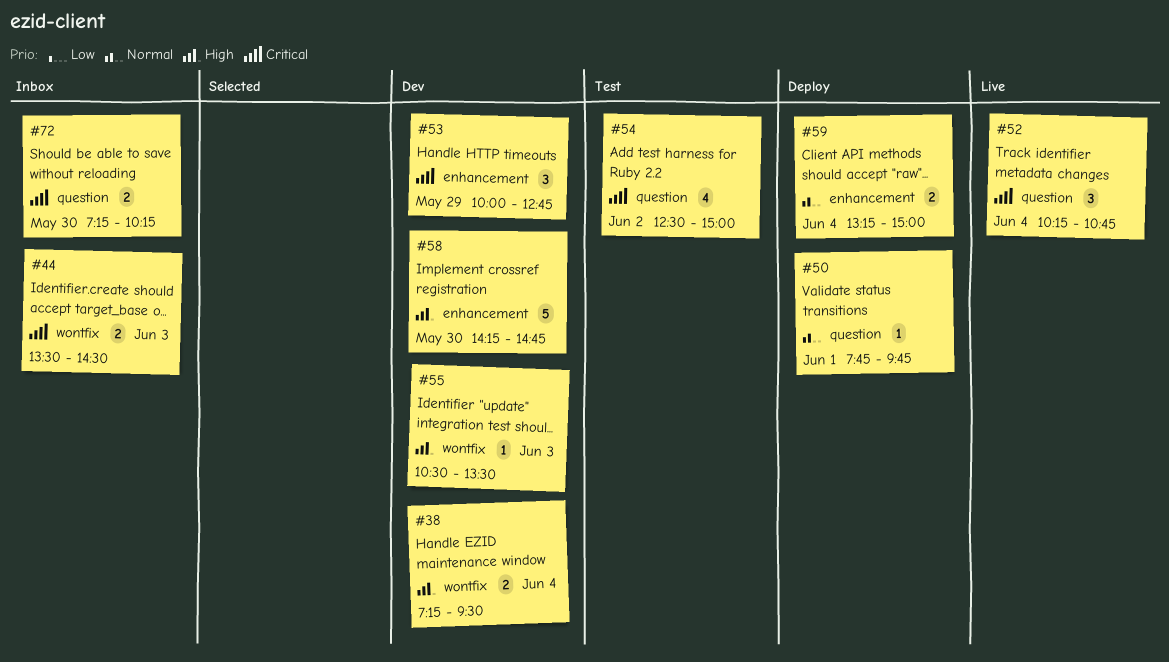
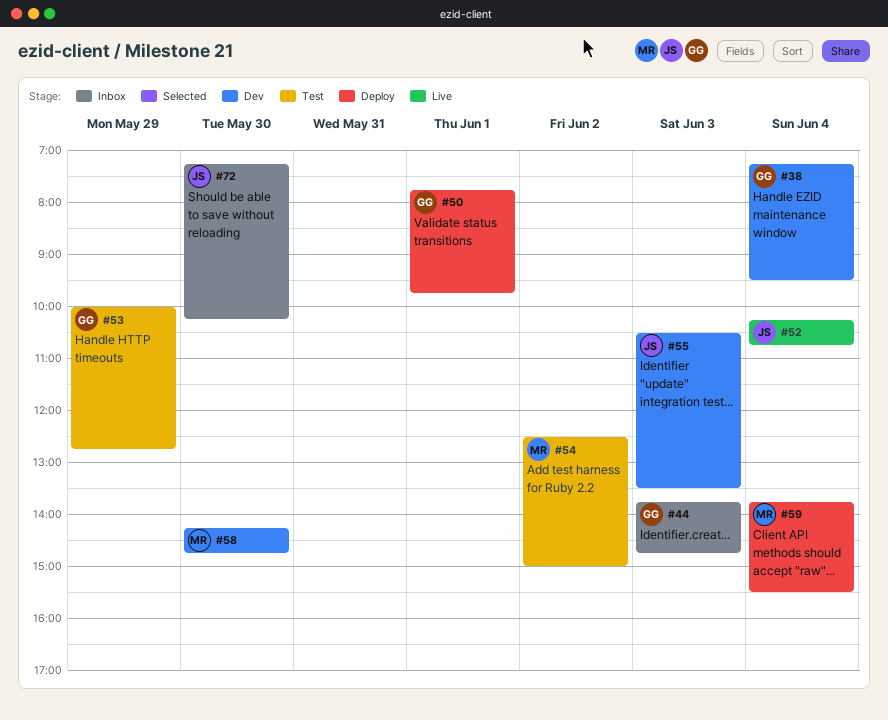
#44, begins: 13:30 -> 13:45
#44, ends: 14:30 -> 14:45
#53, status: Dev -> Test
#59, begins: 13:15 -> 13:45
#59, ends: 15:00 -> 15:30

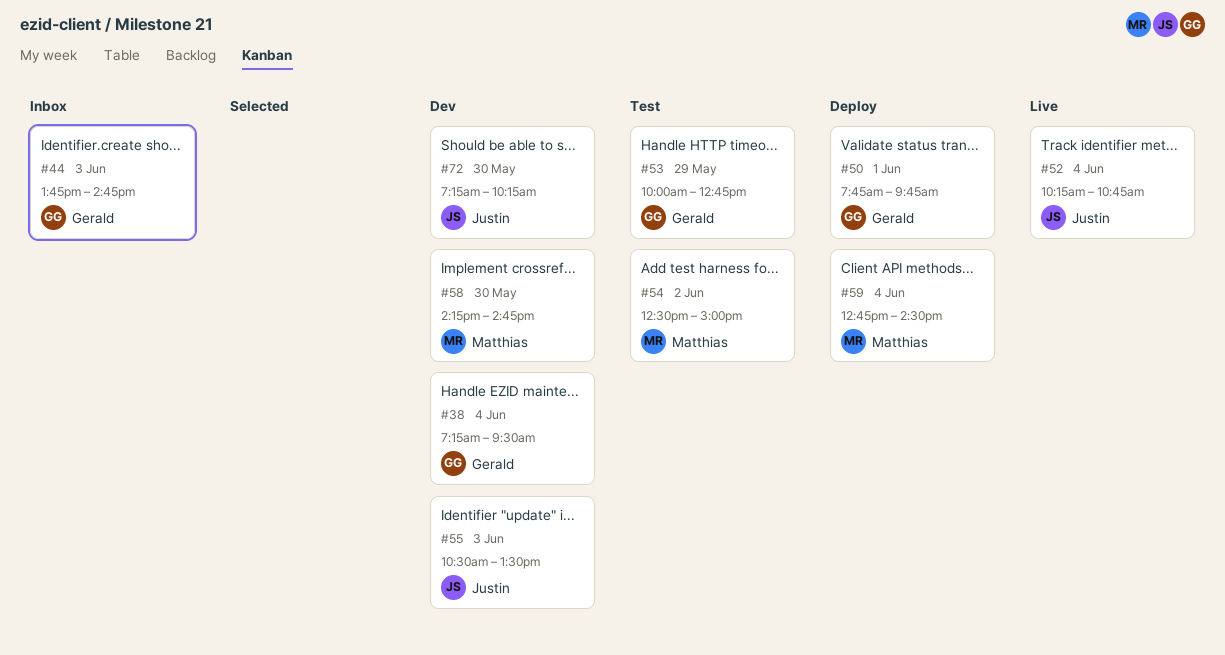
#59, begins: 13:45 -> 12:45
#59, ends: 15:30 -> 14:30
#72, status: Inbox -> Dev

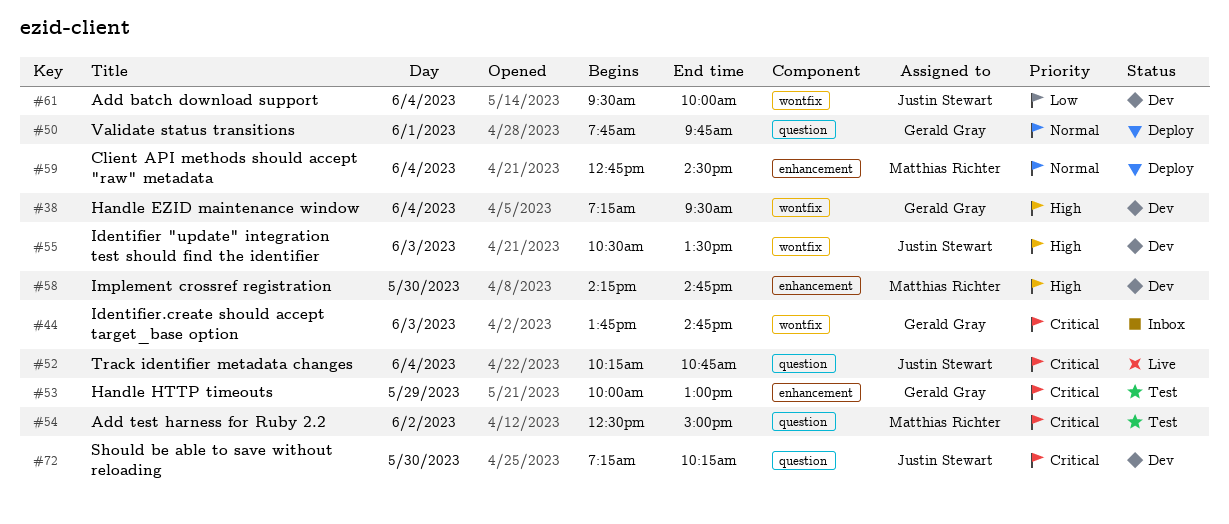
#53, ends: 12:45 -> 13:00
#61: none -> present

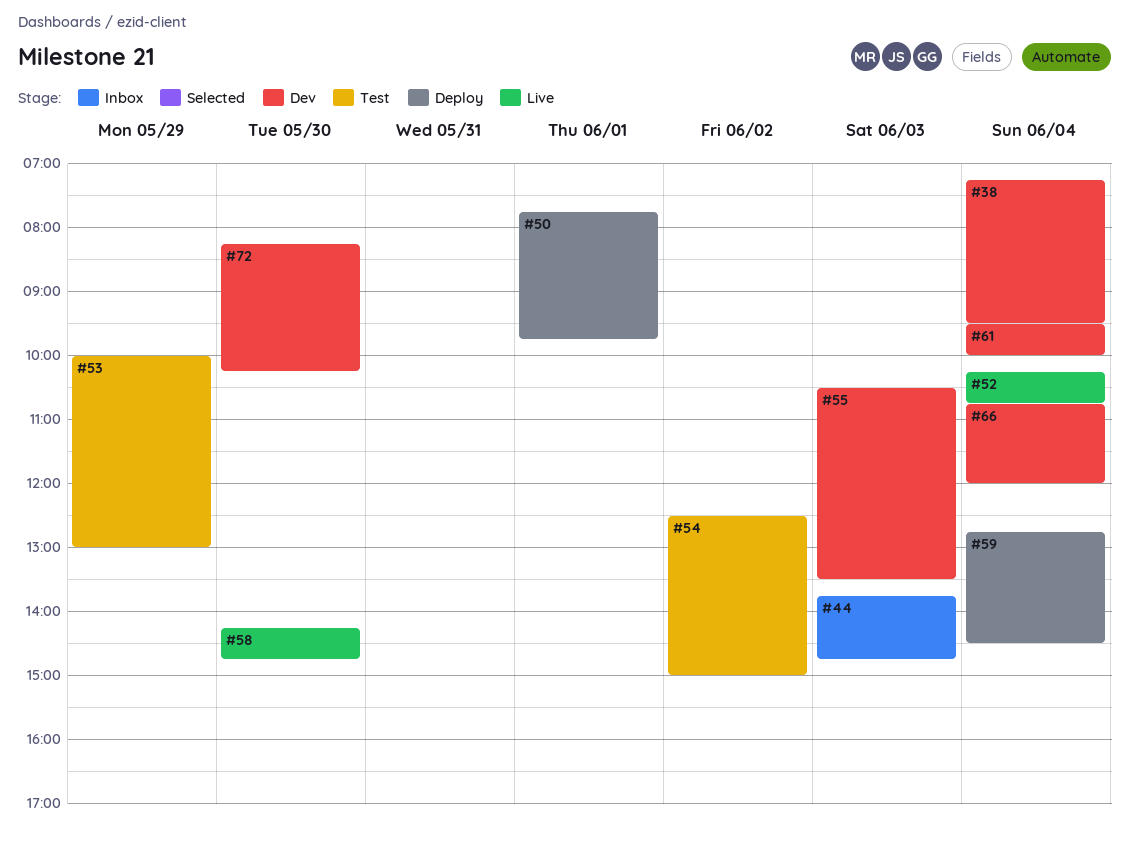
#58, status: Dev -> Live
#66: none -> present
#72, begins: 07:15 -> 08:15

